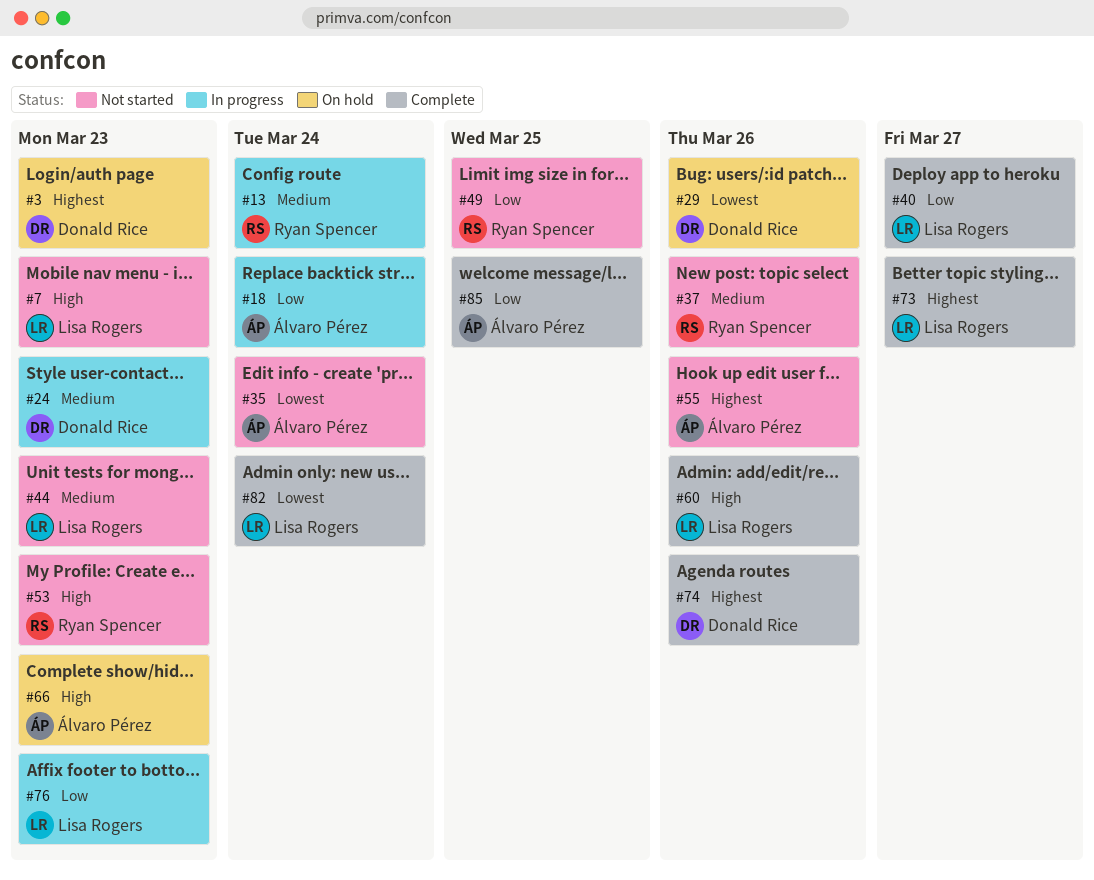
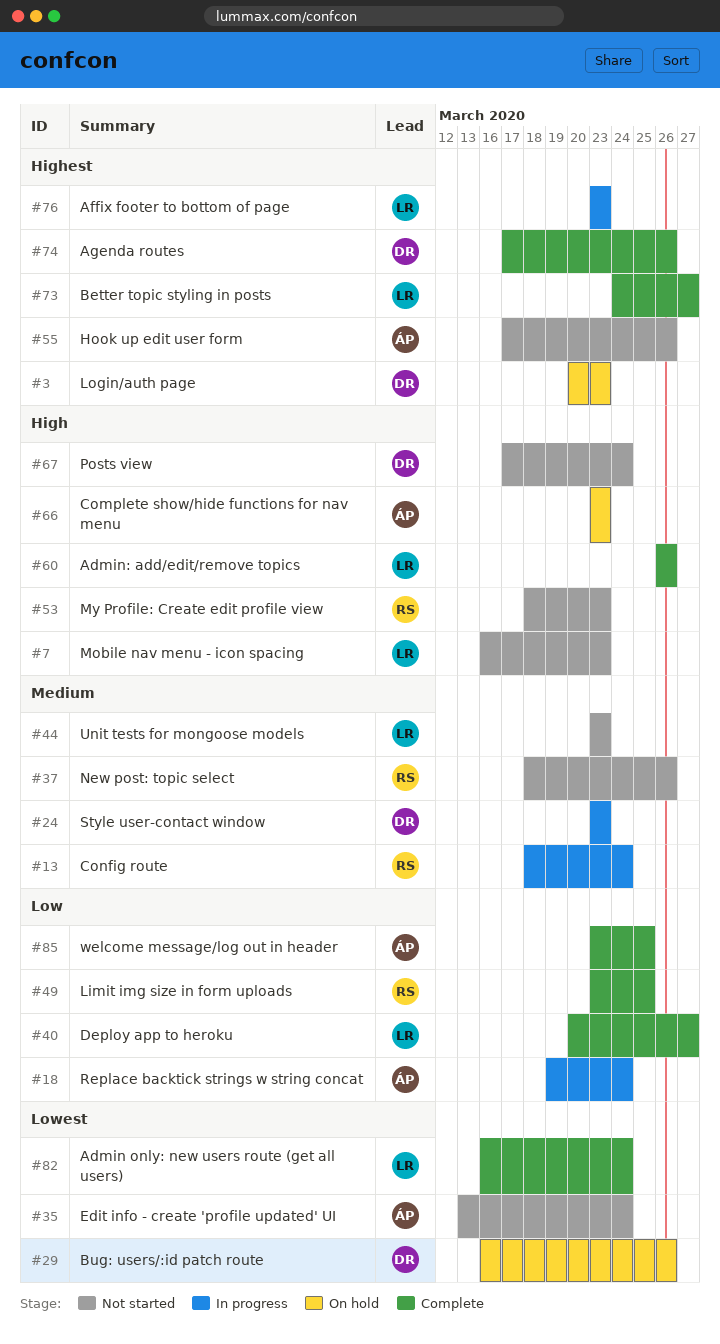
#49, status: Not started -> Complete
#67: none -> present
#76, priority: Low -> Highest

